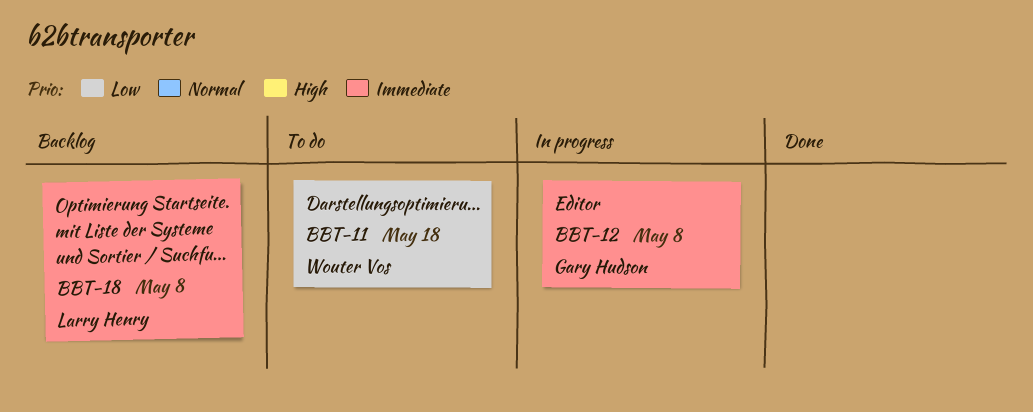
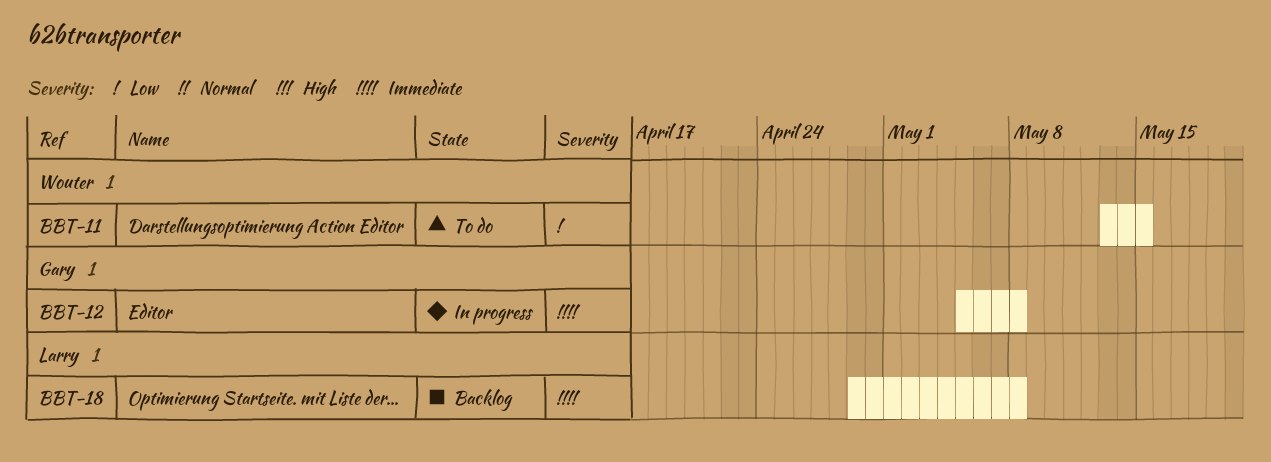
BBT-11, due: May 18 -> May 15

